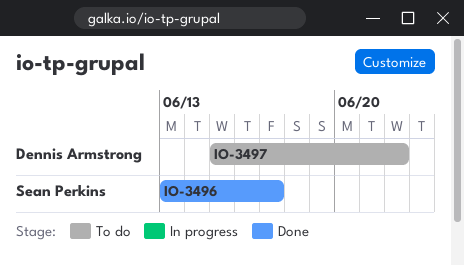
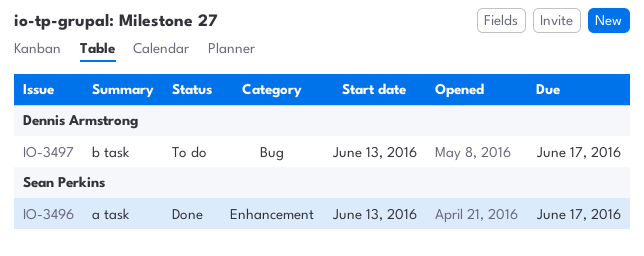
IO-3497, start: Jun 15 -> Jun 13
IO-3497, due: Jun 22 -> Jun 17

